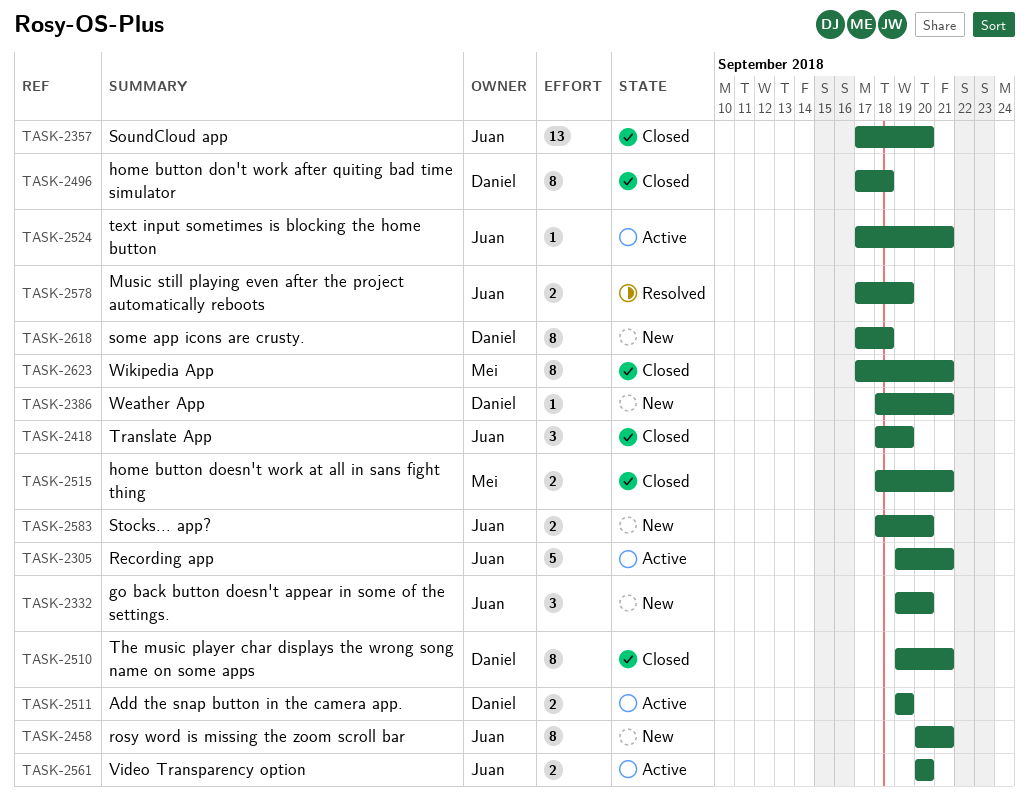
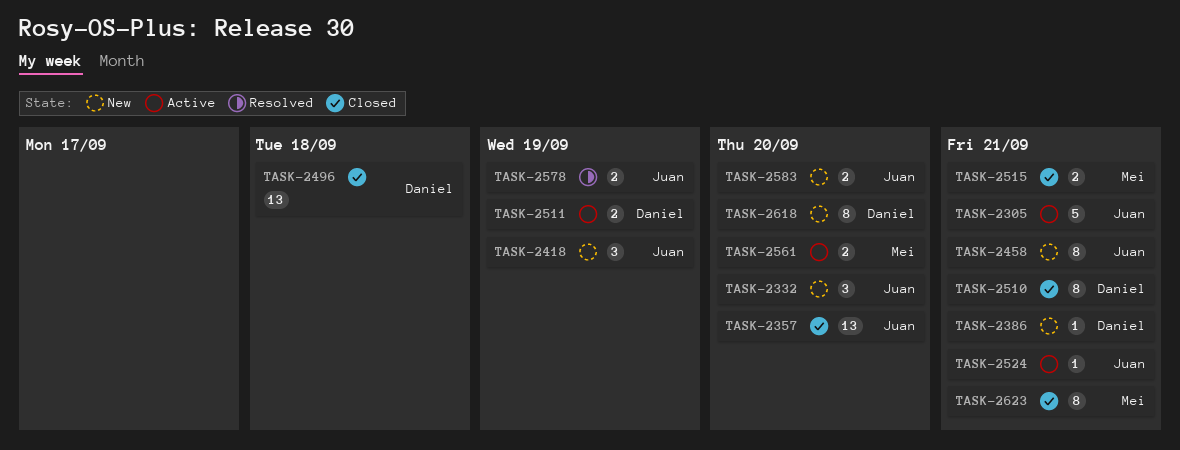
TASK-2418, status: Closed -> New
TASK-2496, estimate: 8 -> 13
TASK-2561, owner: Juan -> Mei
TASK-2618, due: Sep 18 -> Sep 20

